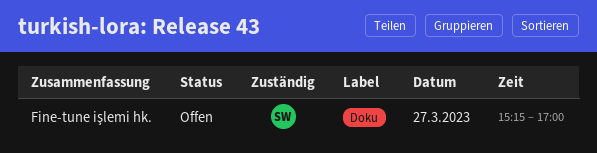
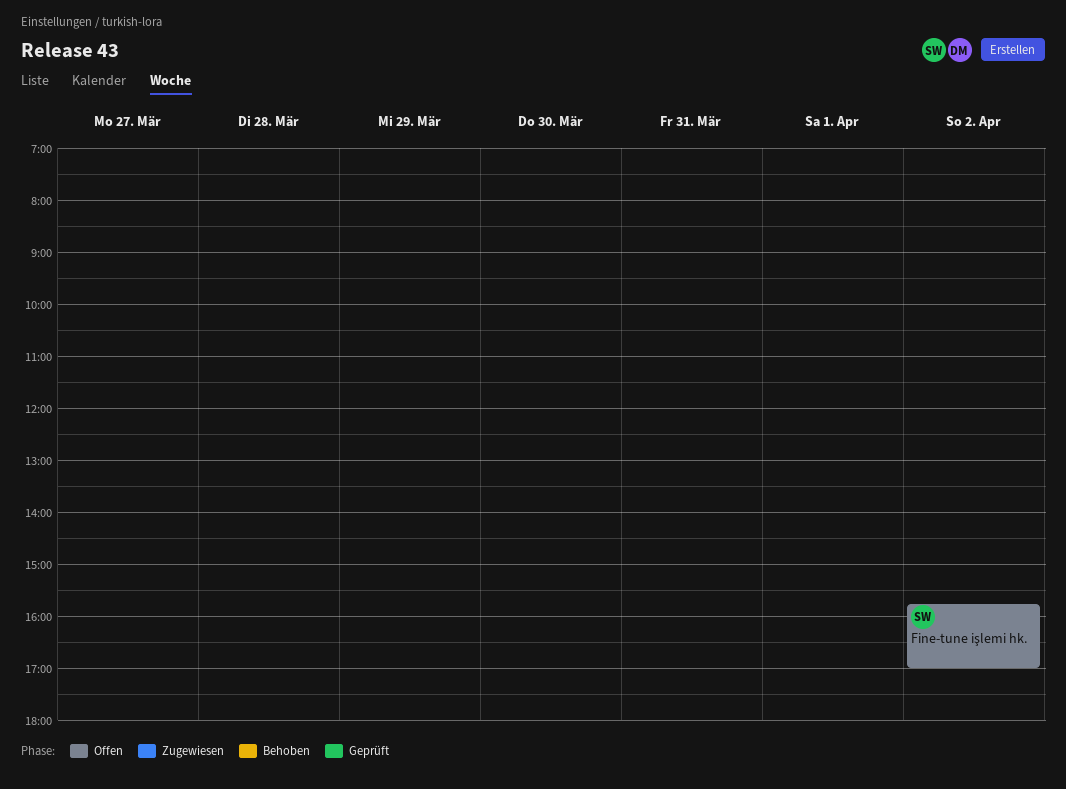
Fine-tune işlemi hk., day: Mar 27 -> Apr 2
Fine-tune işlemi hk., begins: 15:15 -> 15:45

